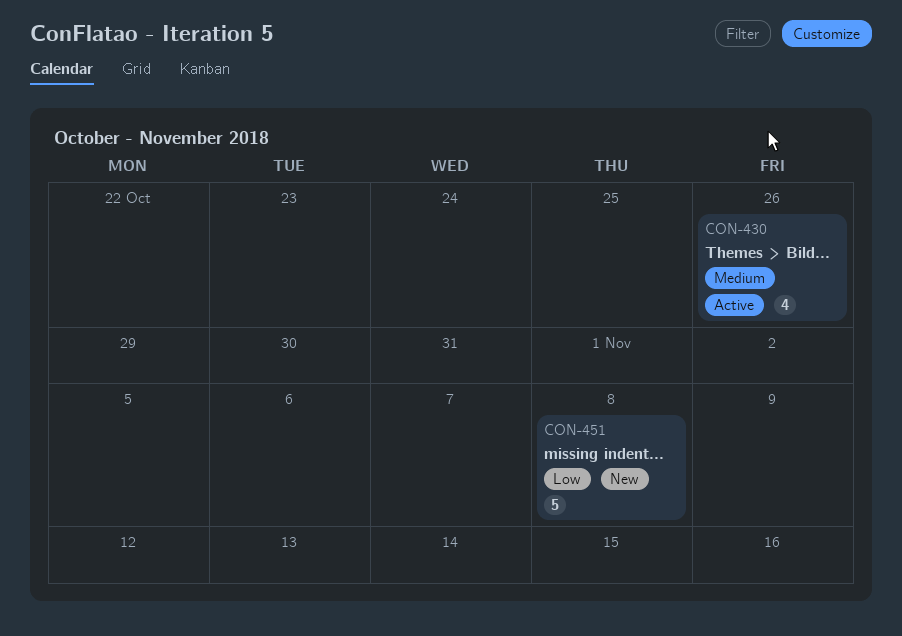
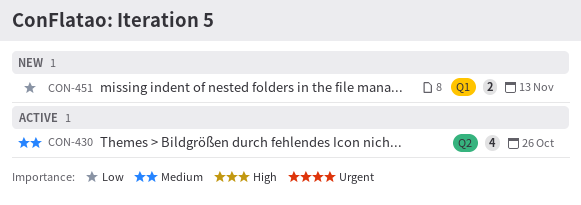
CON-451, estimate: 5 -> 2
CON-451, due: Nov 8 -> Nov 13

